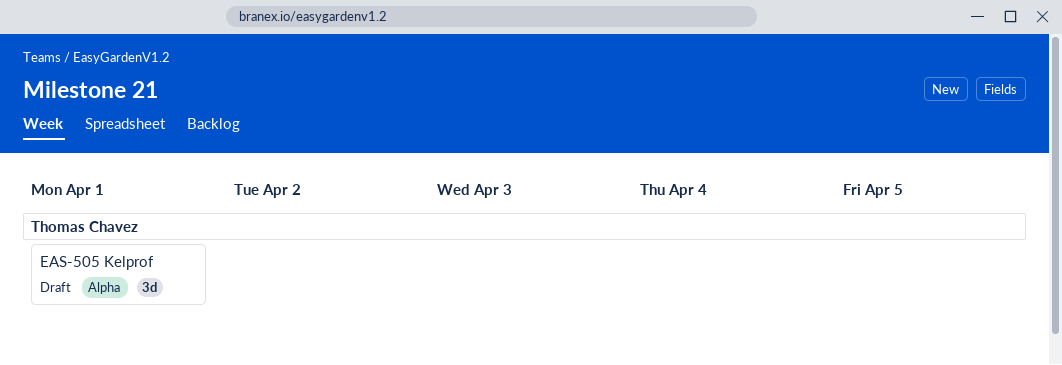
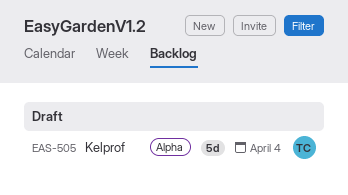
EAS-505, estimate: 3d -> 5d
EAS-505, due: Apr 1 -> Apr 4

